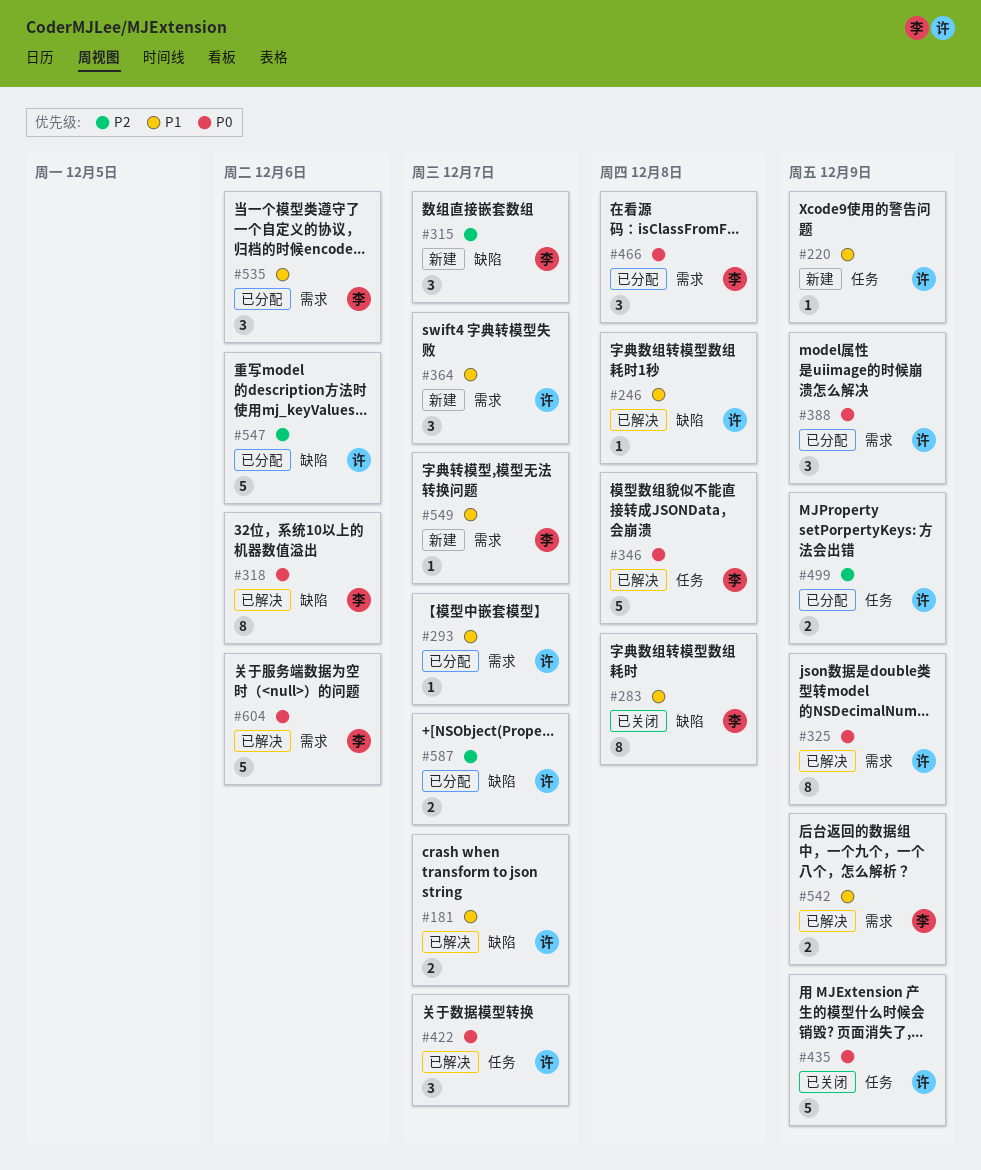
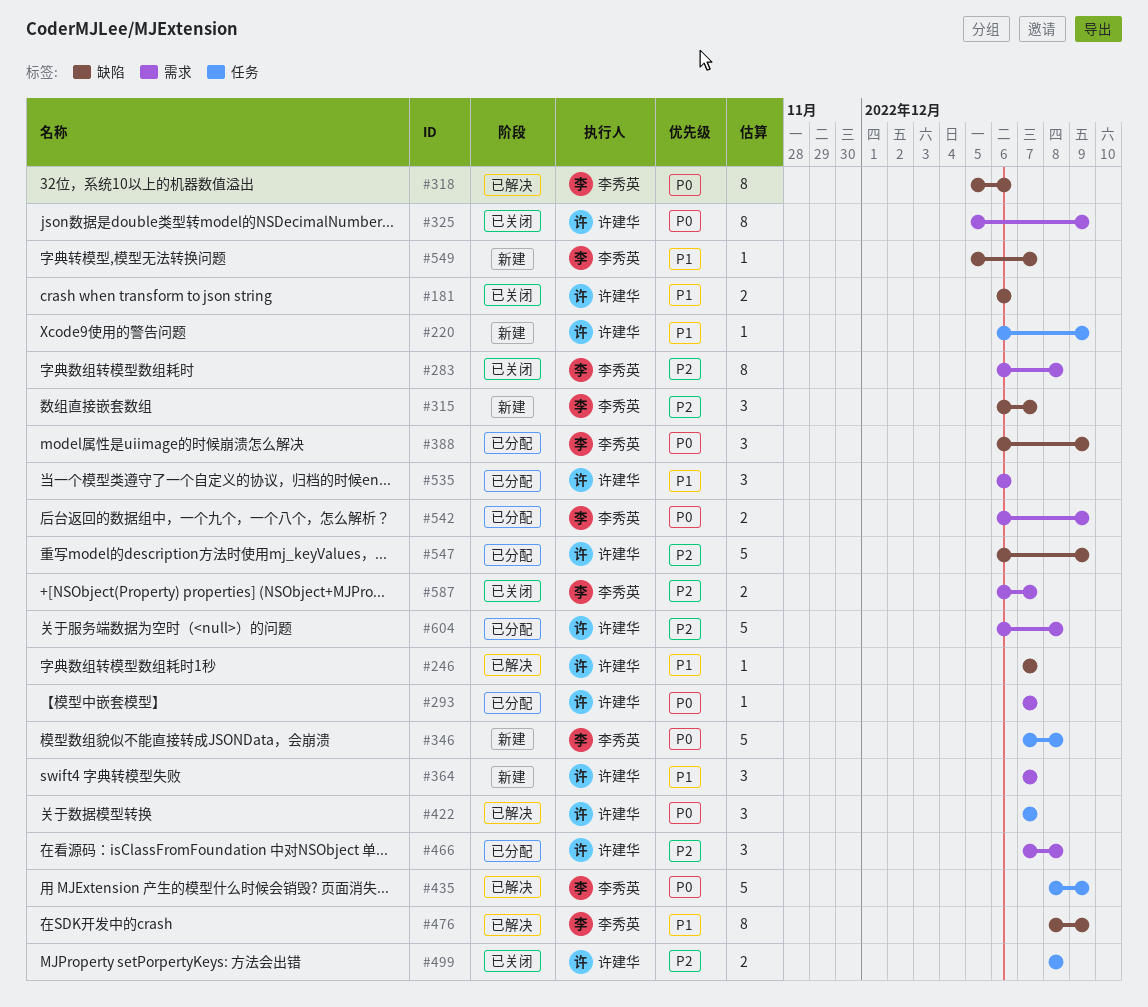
#181, status: 已解决 -> 已关闭
#181, due: Dec 7 -> Dec 6
#246, due: Dec 8 -> Dec 7
#283, priority: P1 -> P2
#283, label: 缺陷 -> 需求
#293, priority: P1 -> P0
#325, status: 已解决 -> 已关闭
#346, status: 已解决 -> 新建
#388, owner: 许建华 -> 李秀英
#388, label: 需求 -> 缺陷
#435, status: 已关闭 -> 已解决
#435, owner: 许建华 -> 李秀英
#466, owner: 李秀英 -> 许建华
#466, priority: P0 -> P2
#476: none -> present
#499, status: 已分配 -> 已关闭
#499, due: Dec 9 -> Dec 8
#535, owner: 李秀英 -> 许建华
#542, status: 已解决 -> 已分配
#542, priority: P1 -> P0
#547, due: Dec 6 -> Dec 9
#549, label: 需求 -> 缺陷
#587, status: 已分配 -> 已关闭
#587, owner: 许建华 -> 李秀英
#587, label: 缺陷 -> 需求
#604, status: 已解决 -> 已分配
#604, owner: 李秀英 -> 许建华
#604, priority: P0 -> P2
#604, due: Dec 6 -> Dec 8

